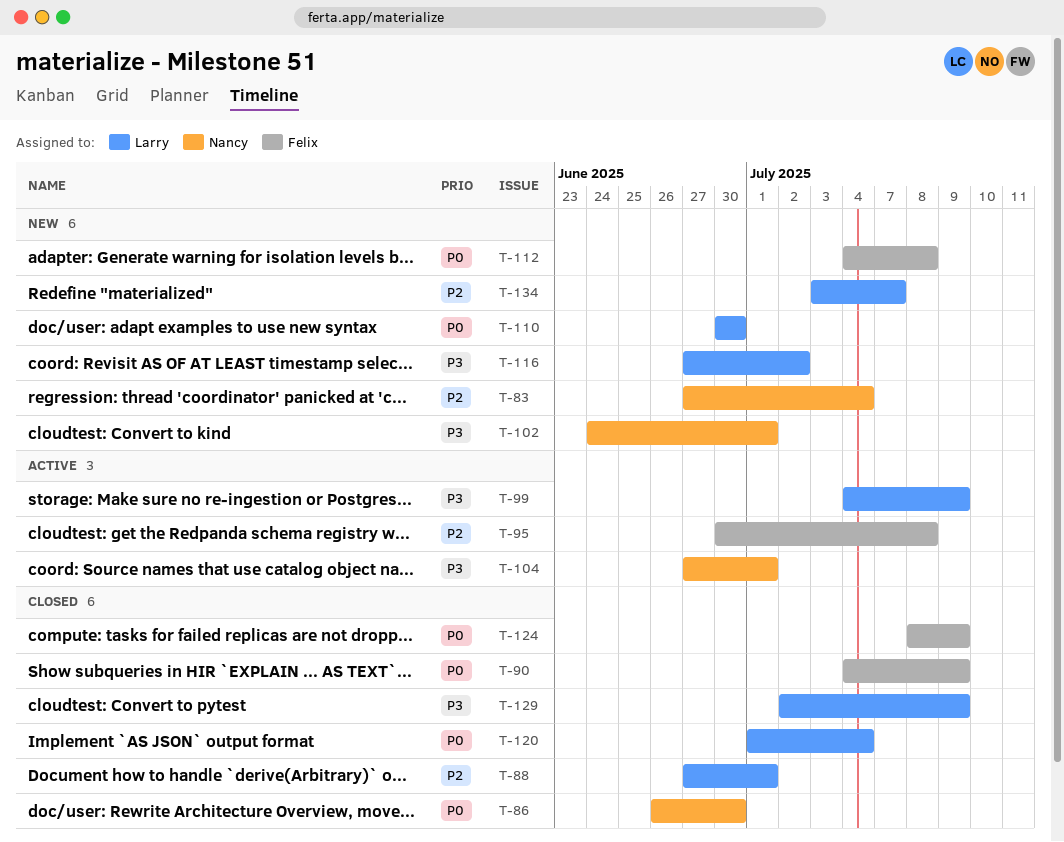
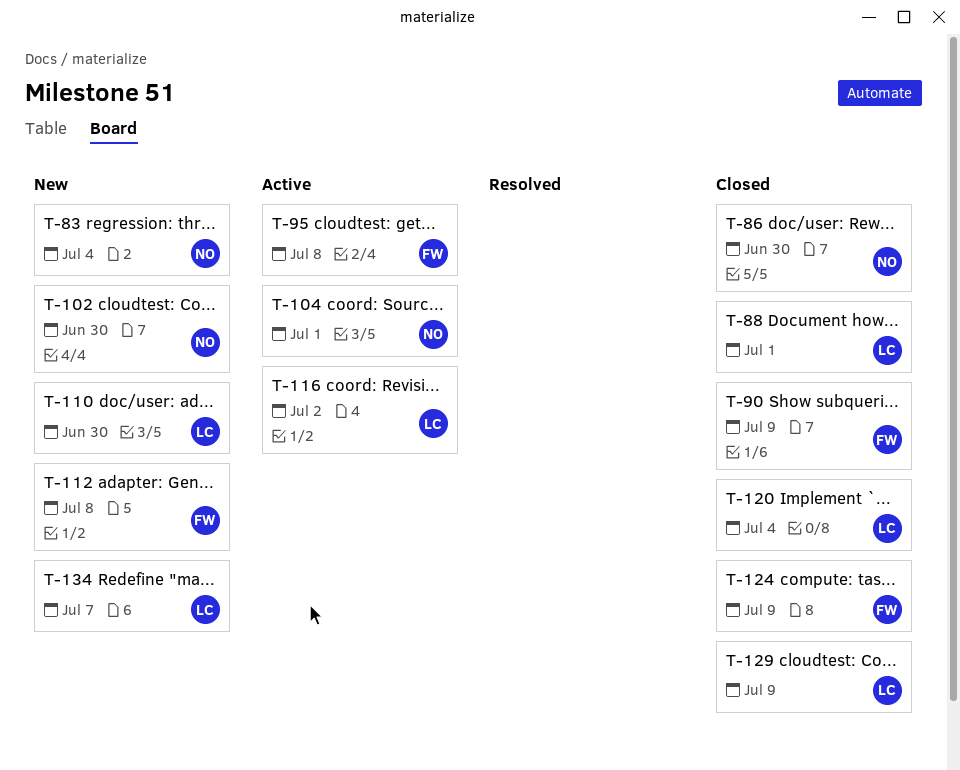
T-99: present -> none
T-102, due: Jul 1 -> Jun 30
T-116, status: New -> Active

